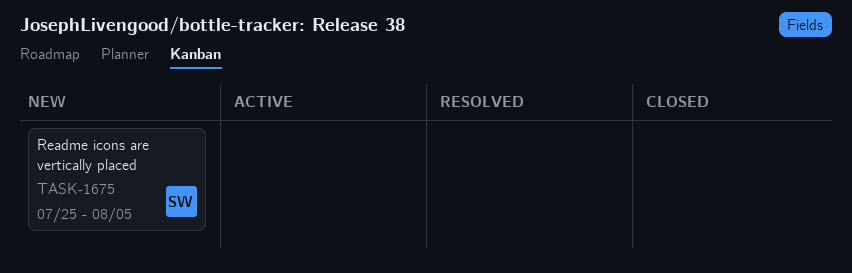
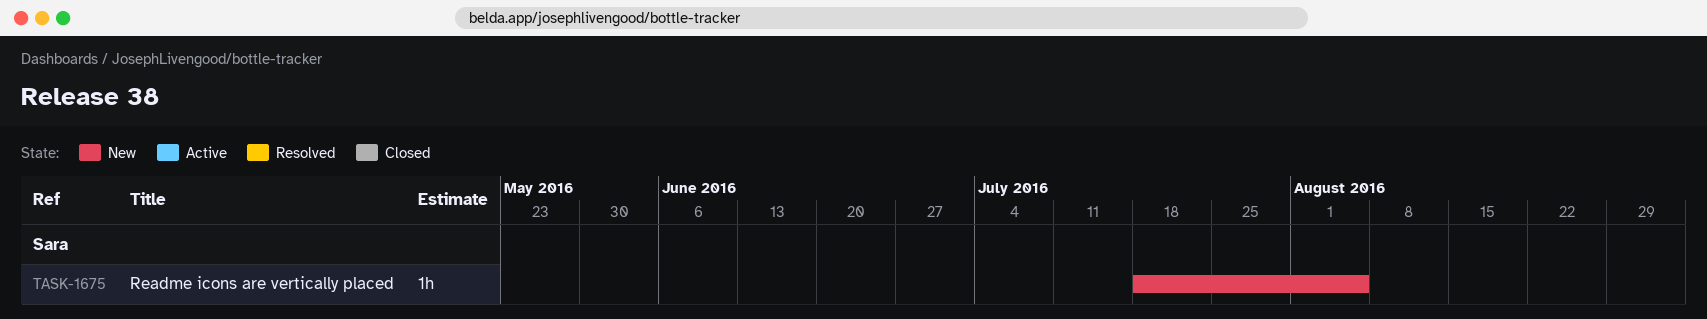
TASK-1675, start: Jul 25 -> Jul 18

